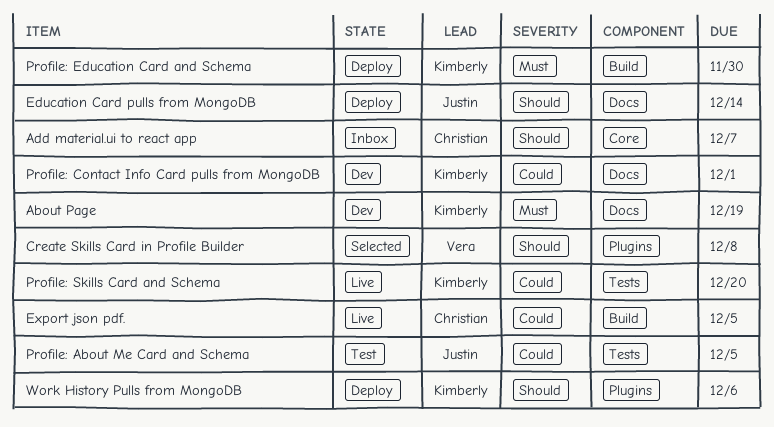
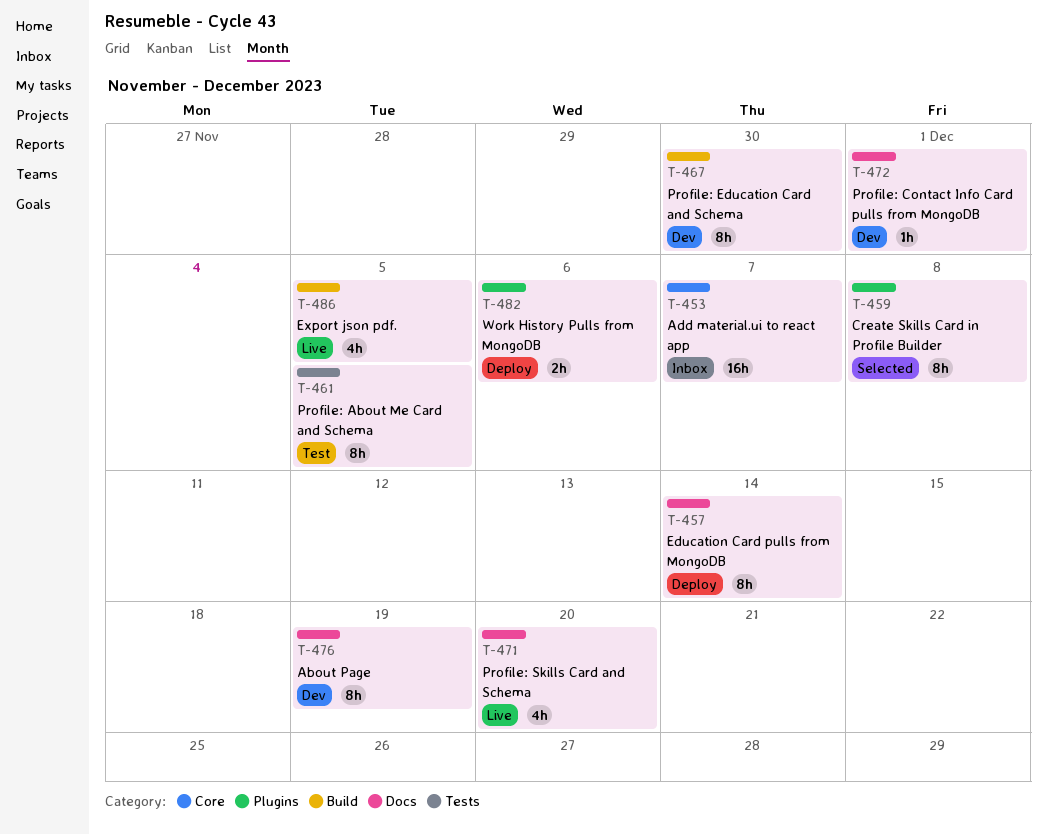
Profile: Education Card and Schema, status: Deploy -> Dev
Profile: Skills Card and Schema, label: Tests -> Docs

